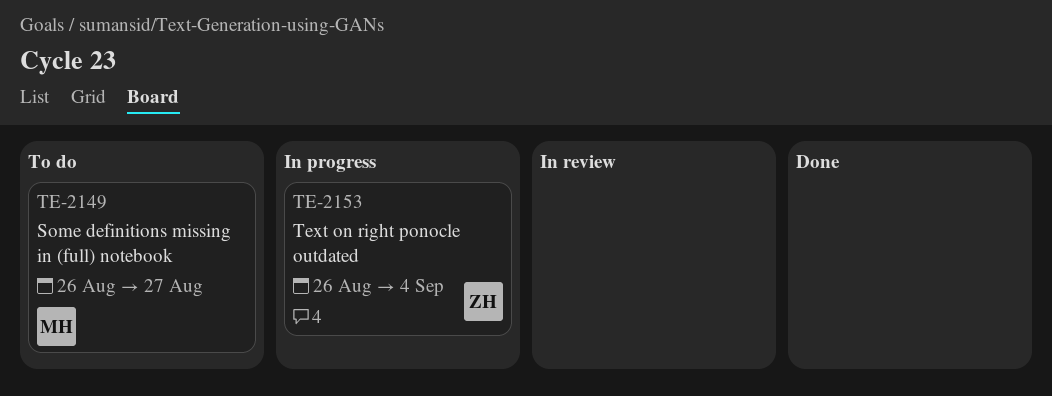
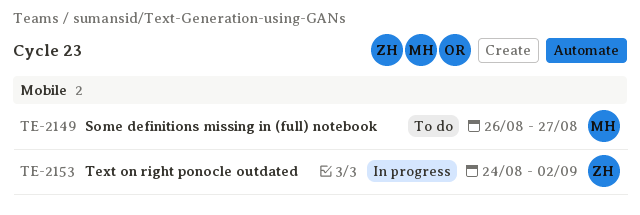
TE-2153, start: Aug 26 -> Aug 24
TE-2153, due: Sep 4 -> Sep 2

